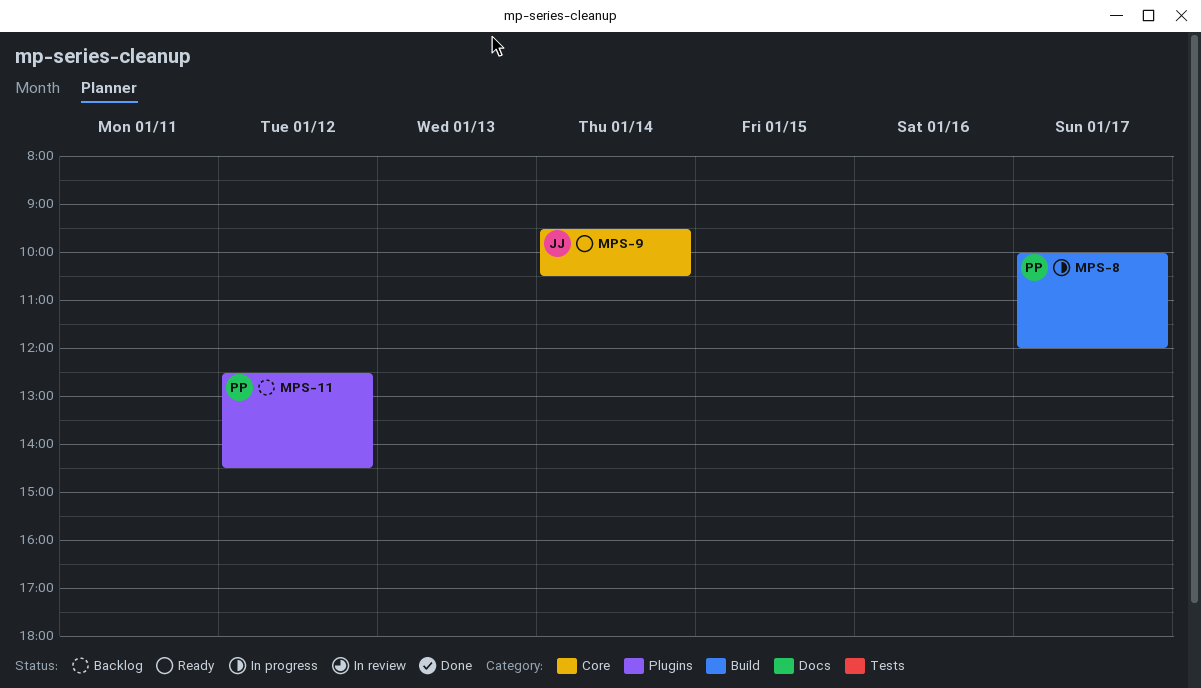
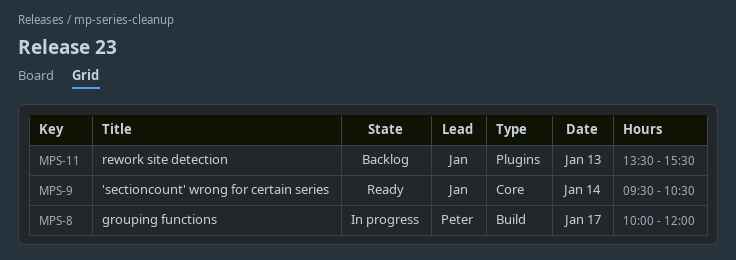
MPS-11, owner: Peter -> Jan
MPS-11, day: Jan 12 -> Jan 13
MPS-11, begins: 12:30 -> 13:30
MPS-11, ends: 14:30 -> 15:30

